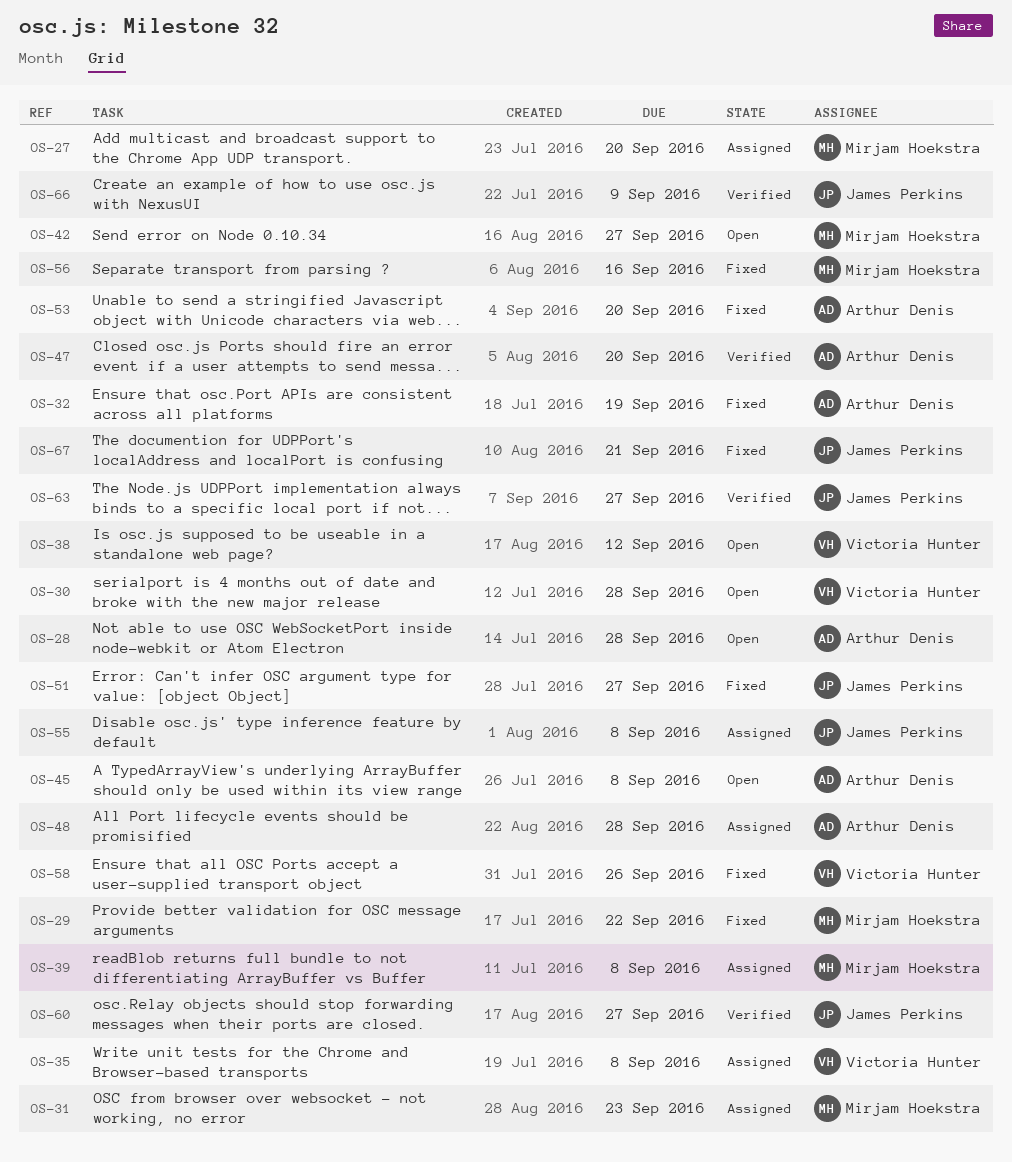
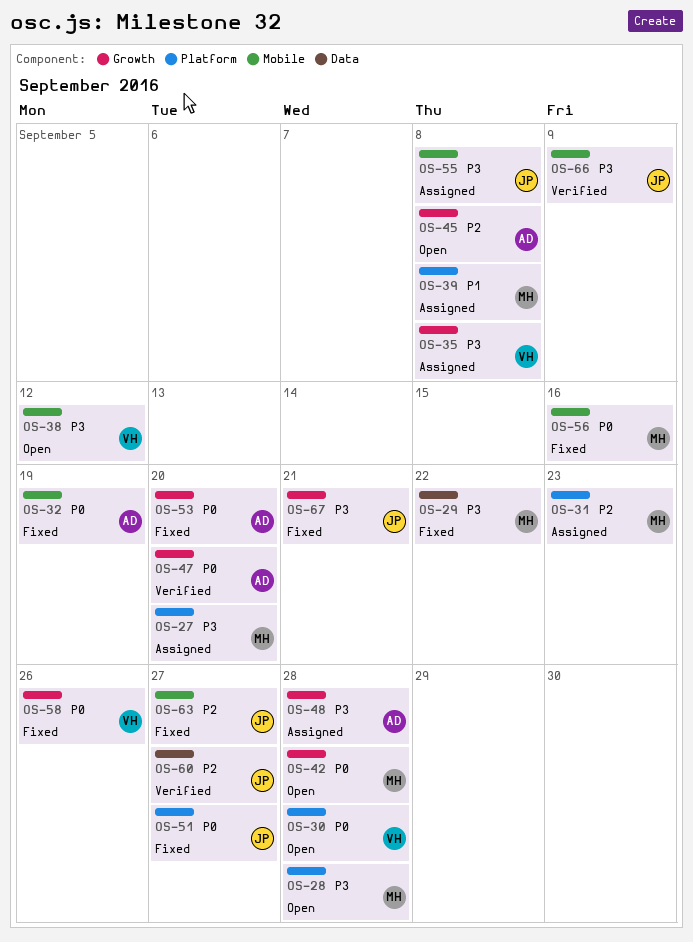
OS-28, owner: Arthur Denis -> Mirjam Hoekstra
OS-42, due: Sep 27 -> Sep 28
OS-63, status: Verified -> Fixed

